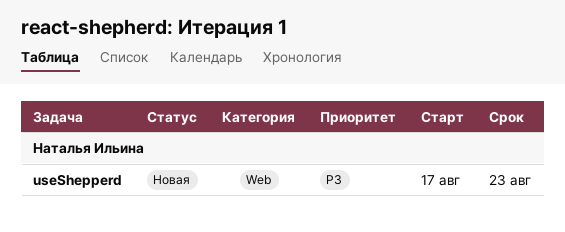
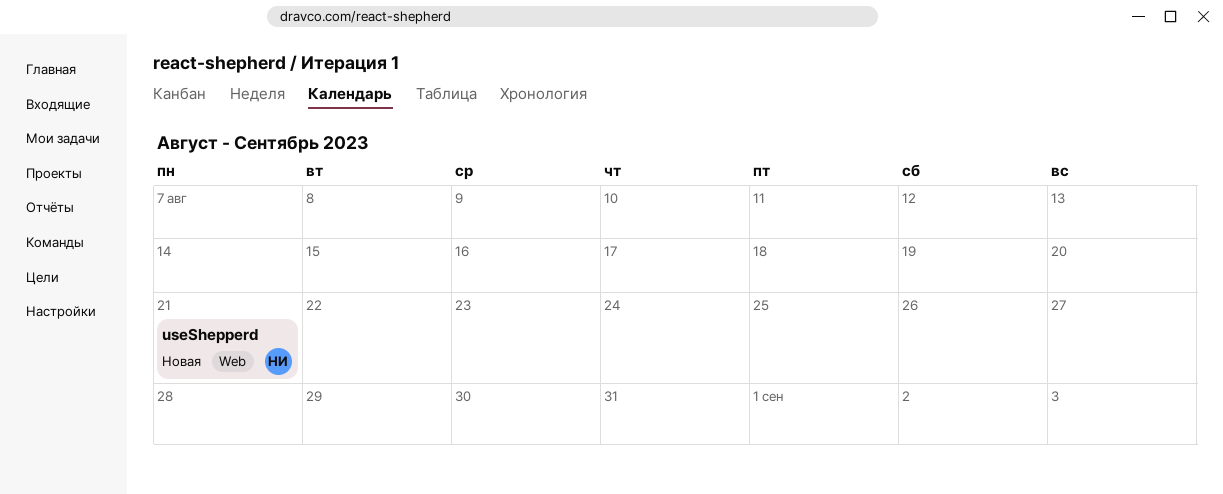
useShepperd, due: Aug 23 -> Aug 21

